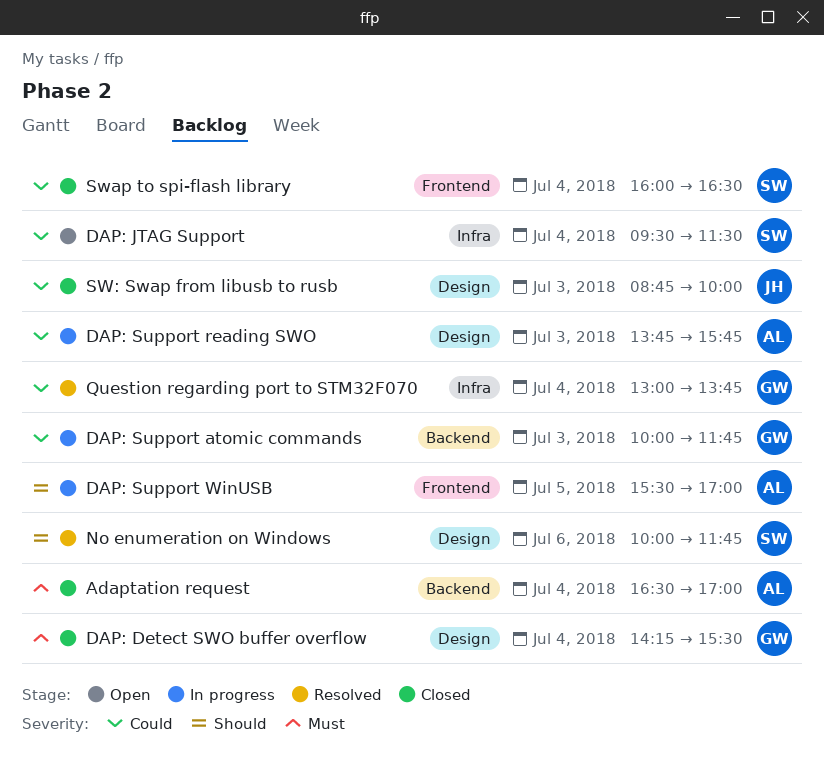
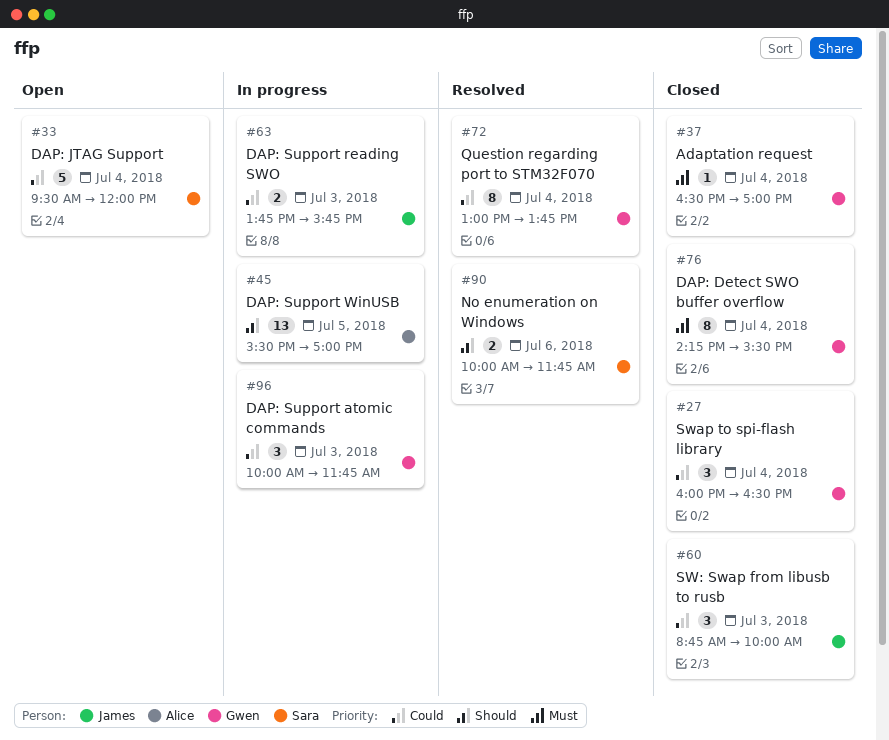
Adaptation request, owner: Alice -> Gwen
DAP: JTAG Support, ends: 11:30 -> 12:00
DAP: Support reading SWO, owner: Alice -> James
Swap to spi-flash library, owner: Sara -> Gwen

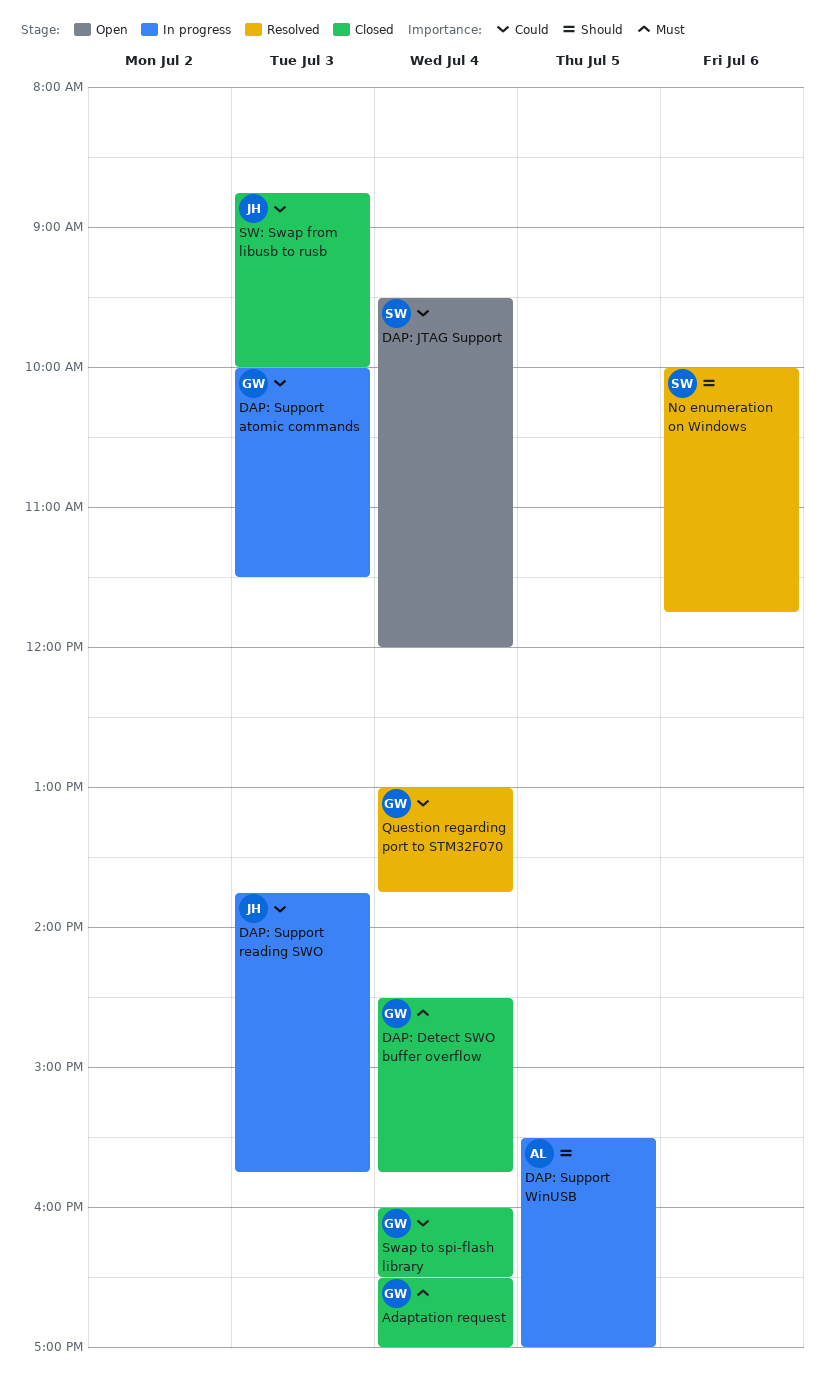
DAP: Detect SWO buffer overflow, begins: 14:15 -> 14:30
DAP: Detect SWO buffer overflow, ends: 15:30 -> 15:45
DAP: Support atomic commands, ends: 11:45 -> 11:30

